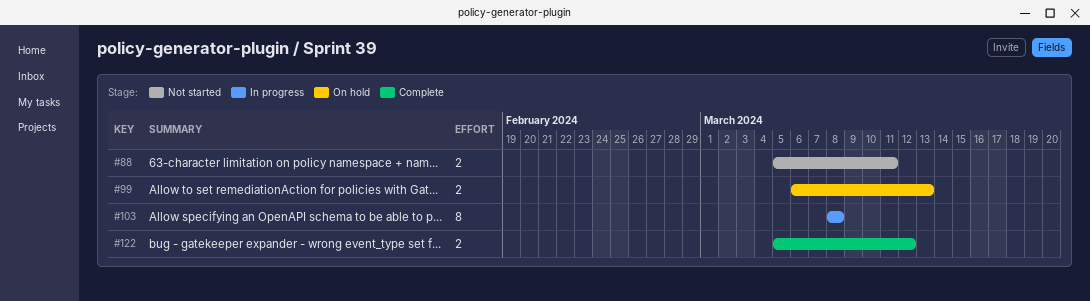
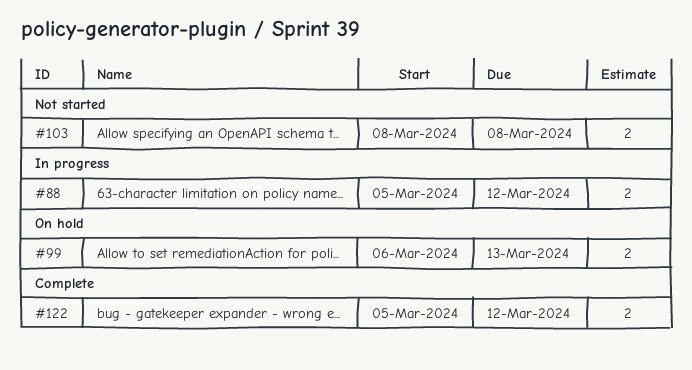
#88, status: Not started -> In progress
#88, due: Mar 11 -> Mar 12
#103, status: In progress -> Not started
#103, estimate: 8 -> 2

